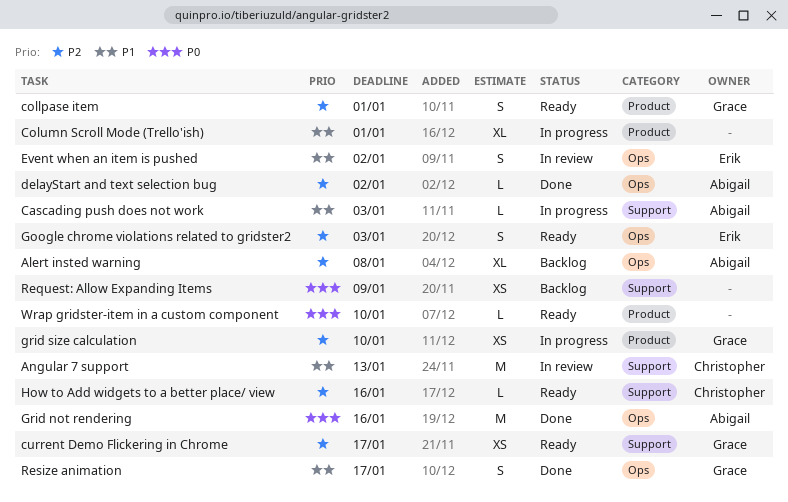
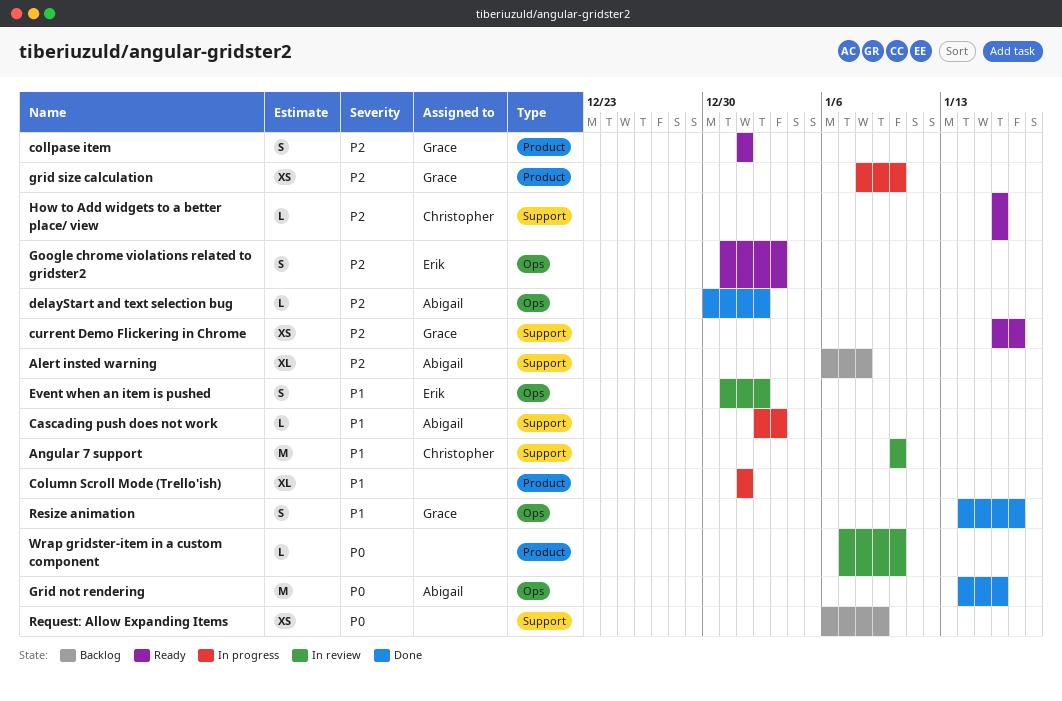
Alert insted warning, label: Ops -> Support
Angular 7 support, due: Jan 13 -> Jan 10
Wrap gridster-item in a custom component, status: Ready -> In review

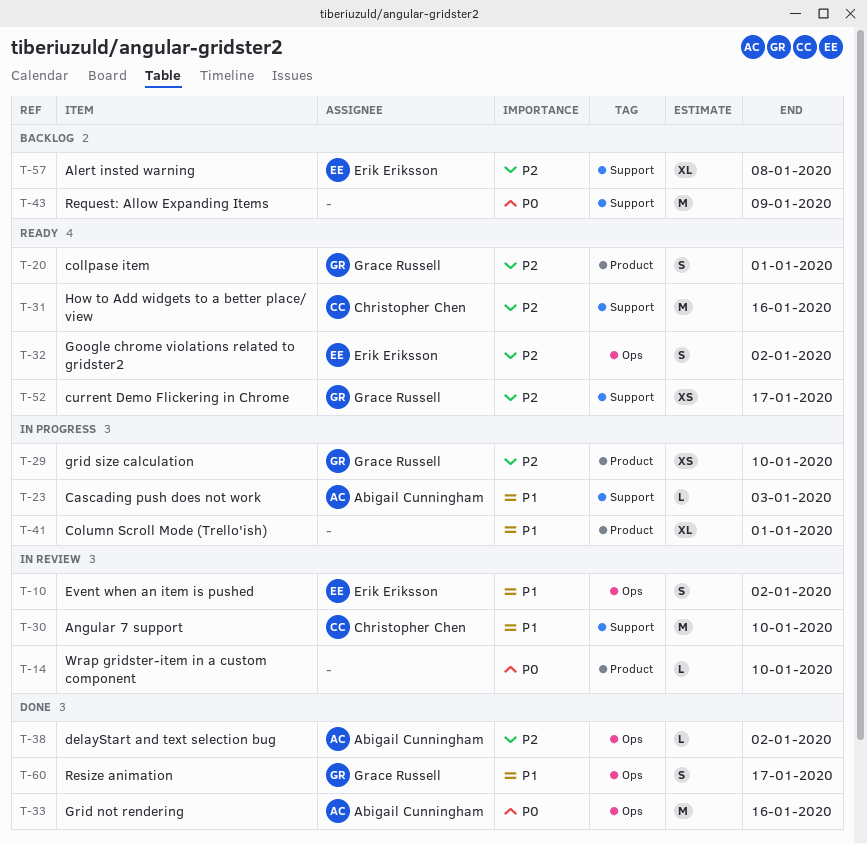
Alert insted warning, owner: Abigail Cunningham -> Erik Eriksson
Google chrome violations related to gridster2, due: Jan 3 -> Jan 2
How to Add widgets to a better place/ view, estimate: L -> M
Request: Allow Expanding Items, estimate: XS -> M

